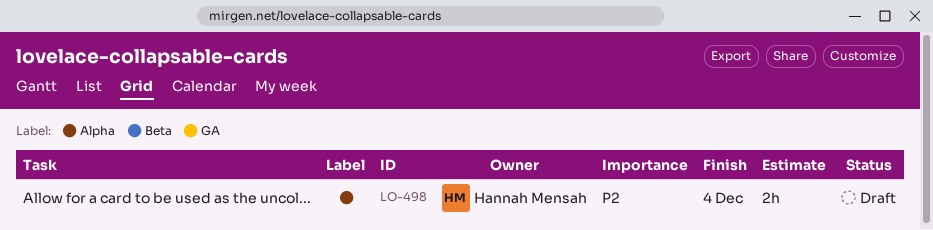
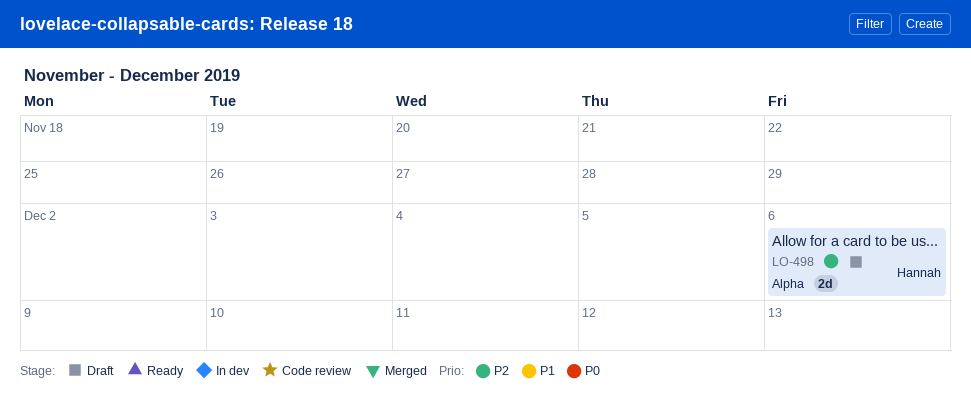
LO-498, estimate: 2h -> 2d
LO-498, due: Dec 4 -> Dec 6

